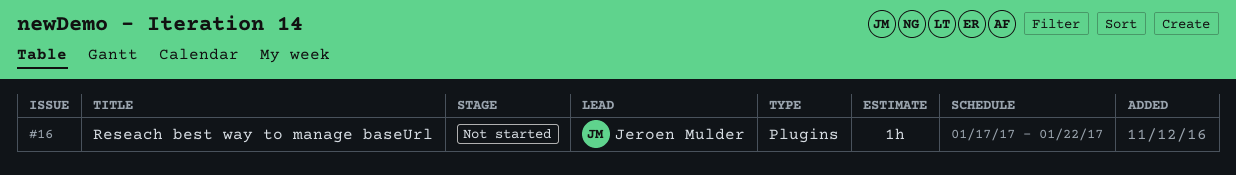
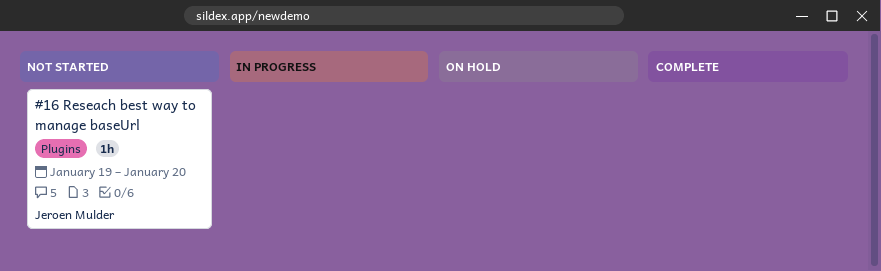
#16, start: Jan 17 -> Jan 19
#16, due: Jan 22 -> Jan 20

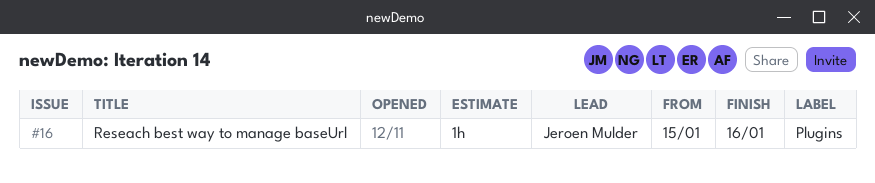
#16, start: Jan 19 -> Jan 15
#16, due: Jan 20 -> Jan 16

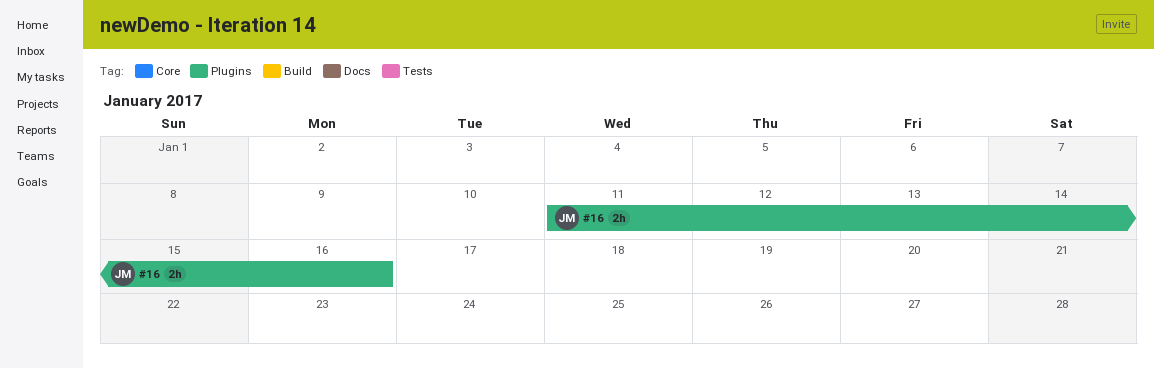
#16, estimate: 1h -> 2h
#16, start: Jan 15 -> Jan 11

